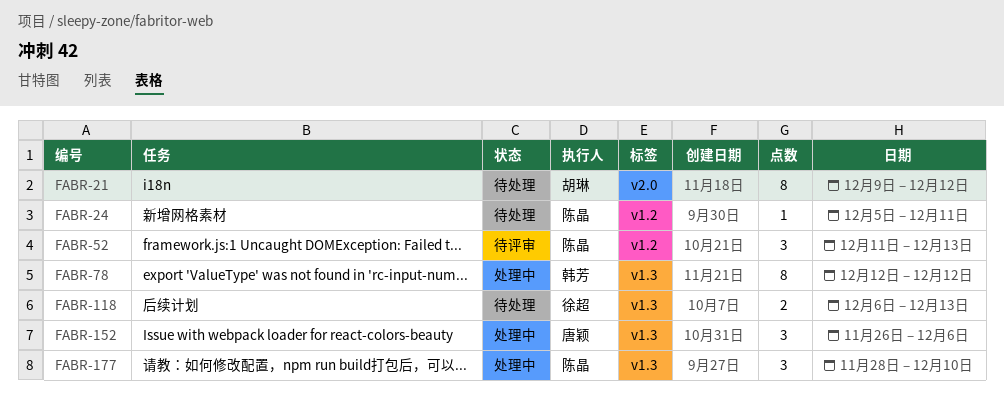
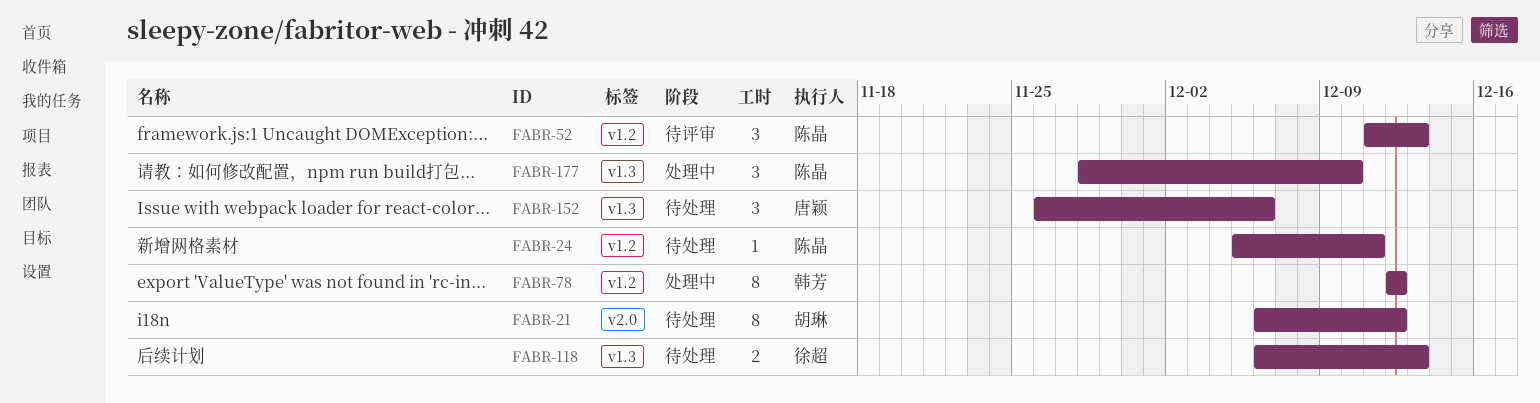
FABR-21, start: Dec 9 -> Dec 6
FABR-78, label: v1.3 -> v1.2
FABR-152, status: 处理中 -> 待处理

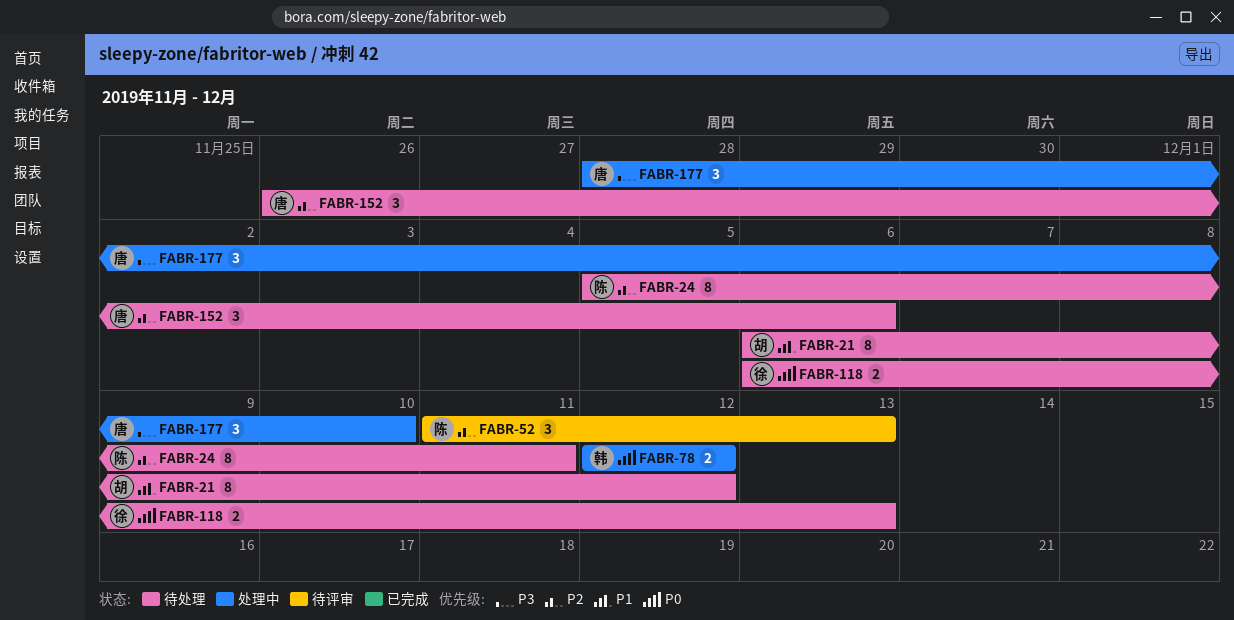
FABR-24, estimate: 1 -> 8
FABR-78, estimate: 8 -> 2
FABR-177, owner: 陈晶 -> 唐颖

